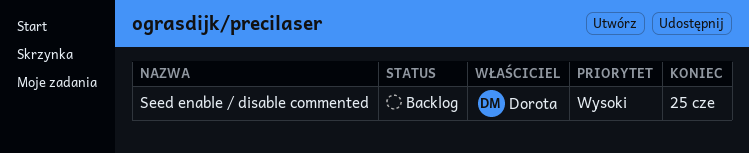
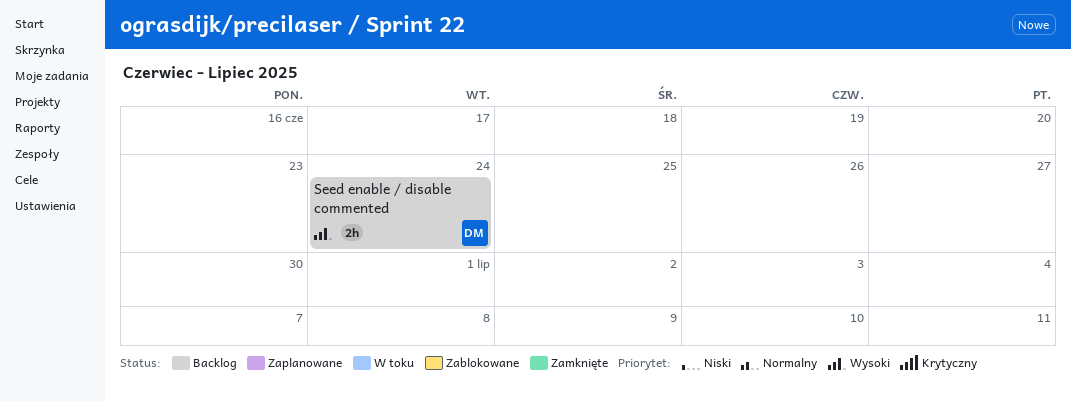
Seed enable / disable commented, due: Jun 25 -> Jun 24

